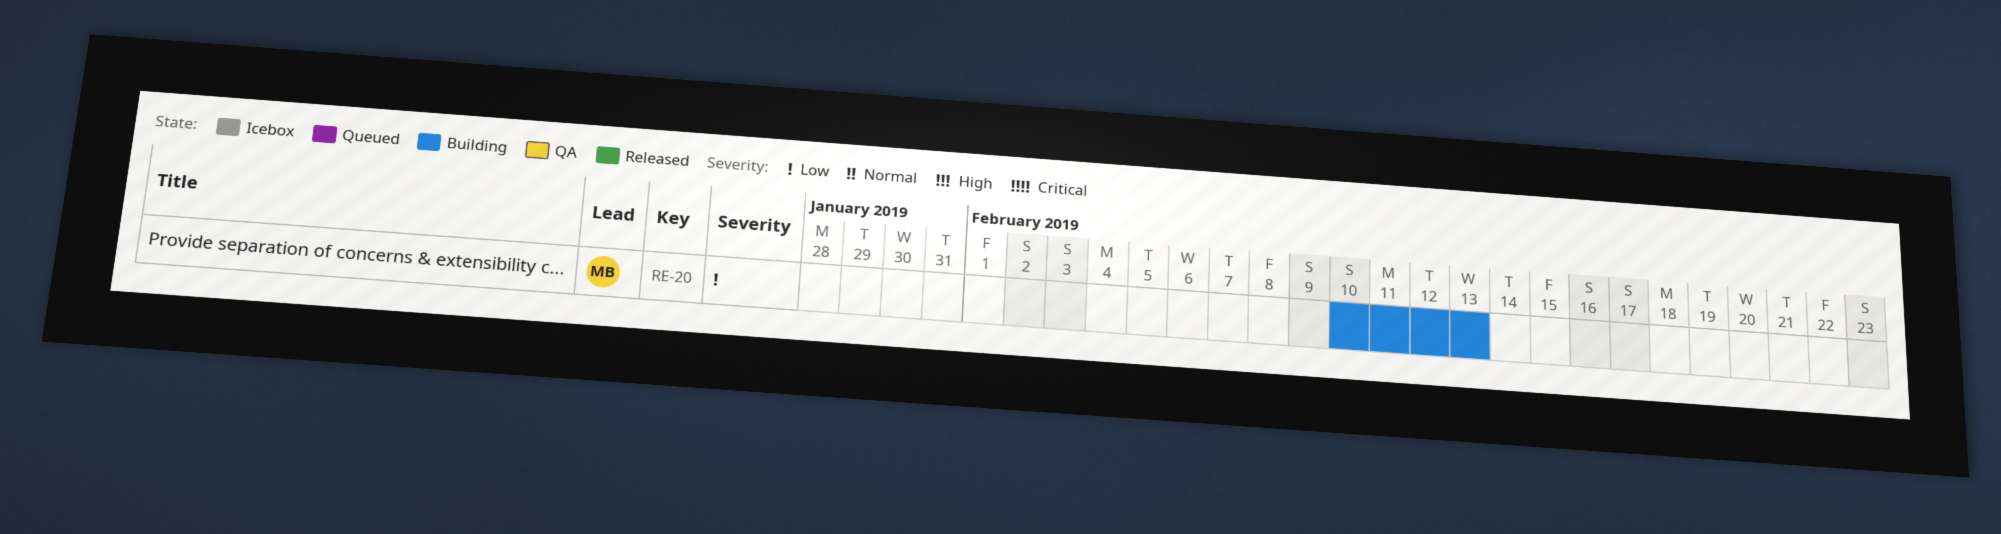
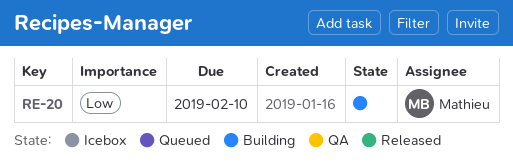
RE-20, due: Feb 13 -> Feb 10

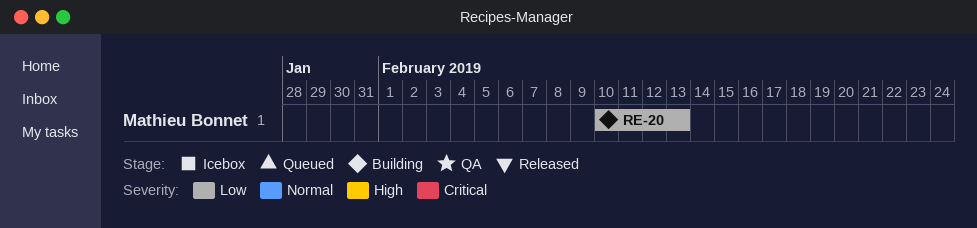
RE-20, due: Feb 10 -> Feb 13

